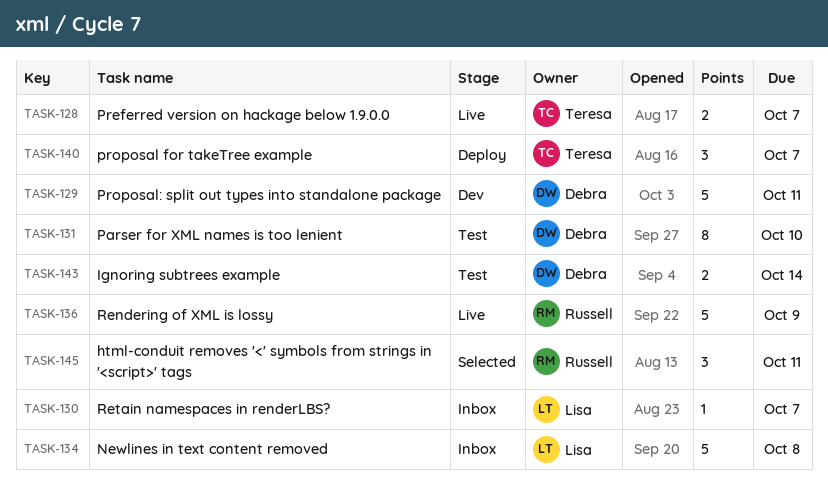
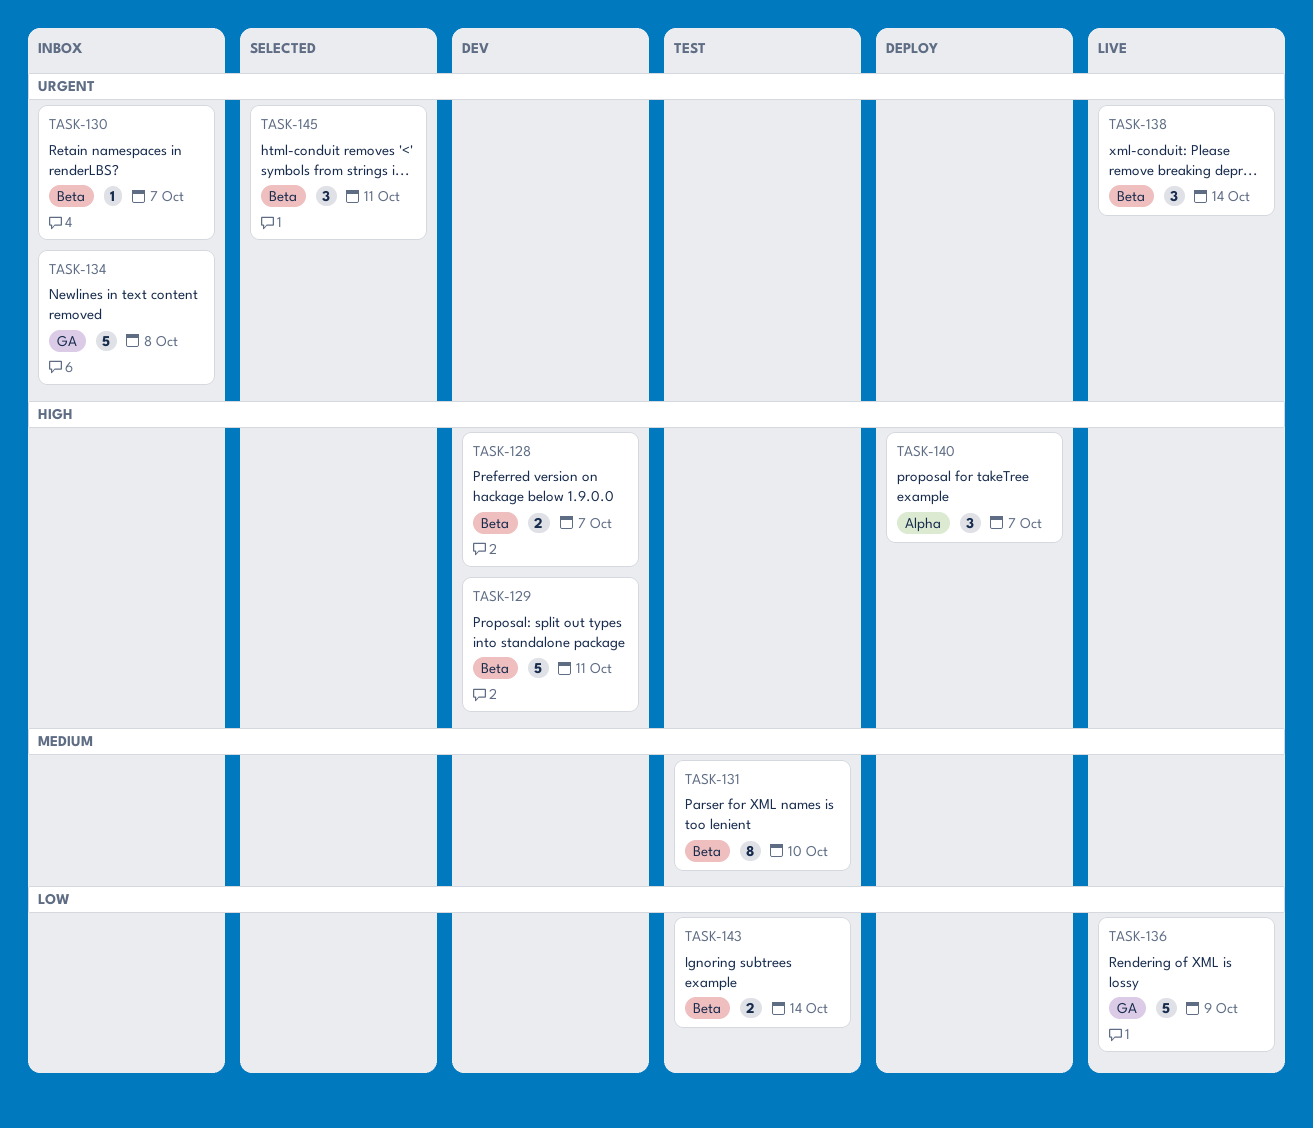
TASK-128, status: Live -> Dev
TASK-138: none -> present

